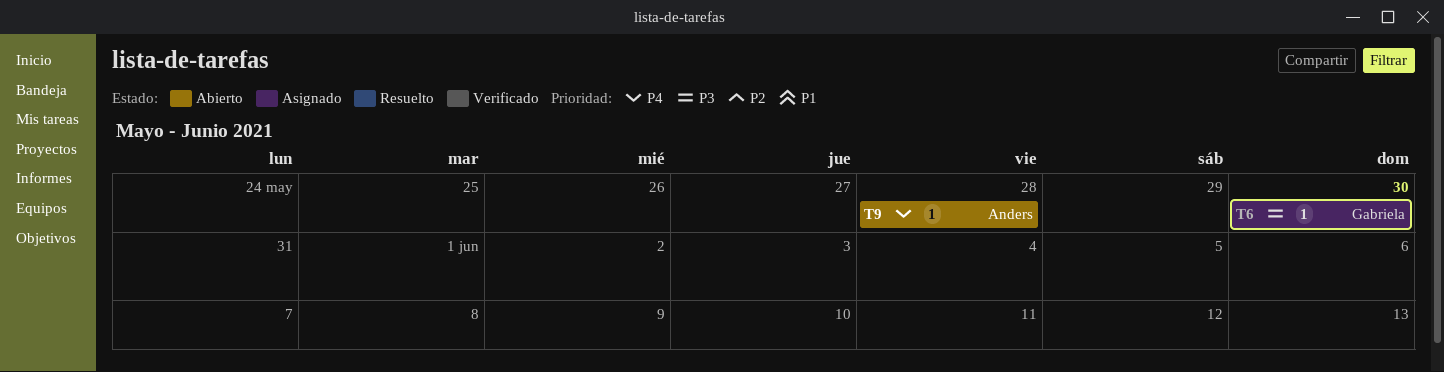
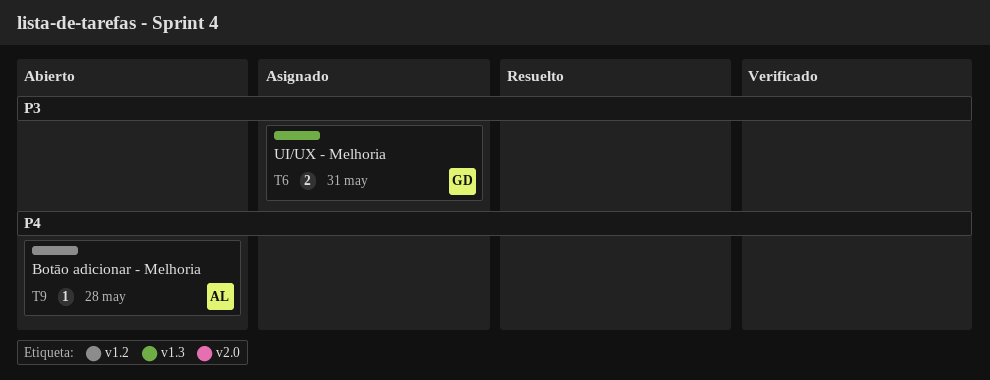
T6, estimate: 1 -> 2
T6, due: May 30 -> May 31

